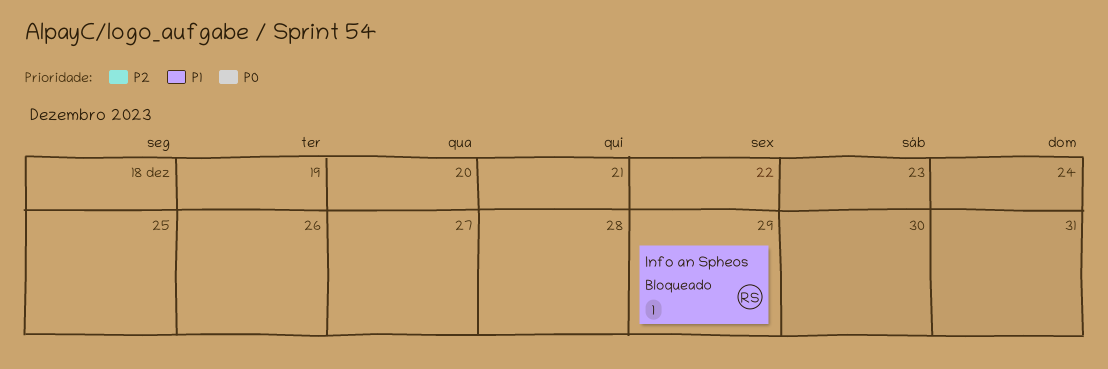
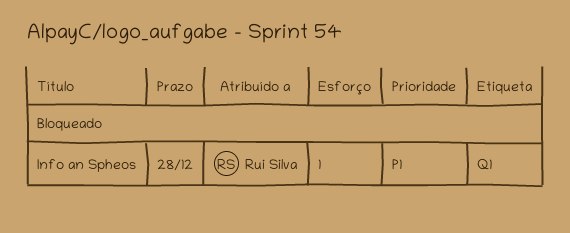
Info an Spheos, due: Dec 29 -> Dec 28

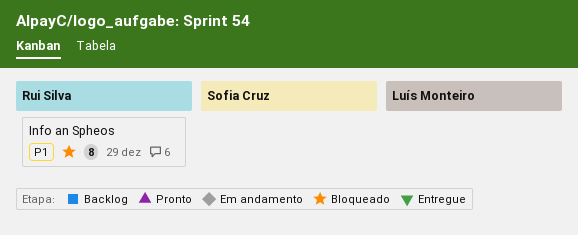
Info an Spheos, estimate: 1 -> 8
Info an Spheos, due: Dec 28 -> Dec 29

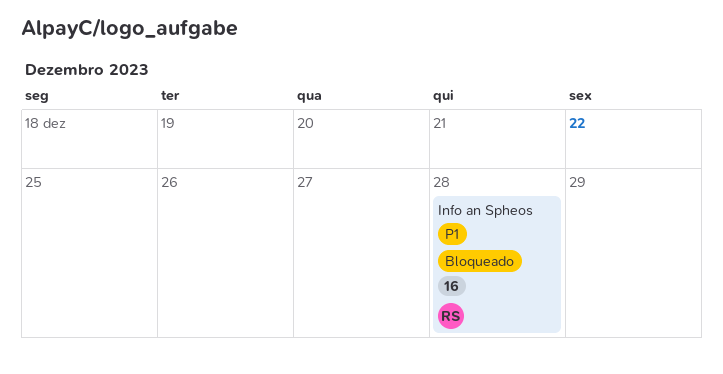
Info an Spheos, estimate: 8 -> 16
Info an Spheos, due: Dec 29 -> Dec 28

